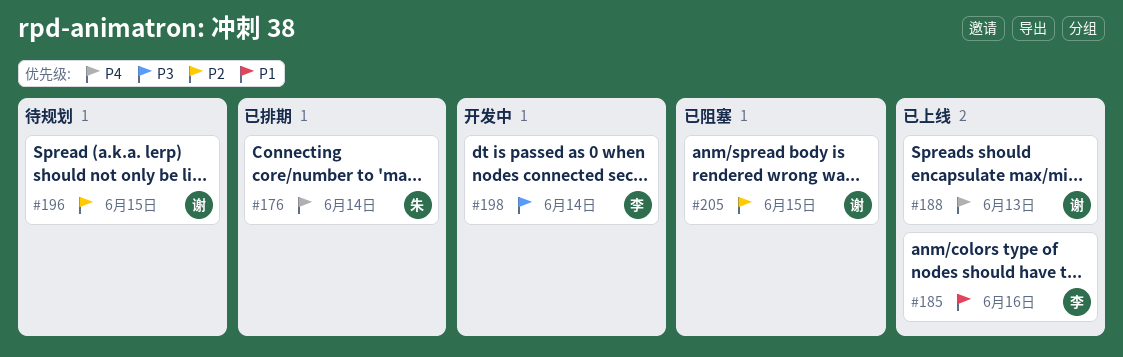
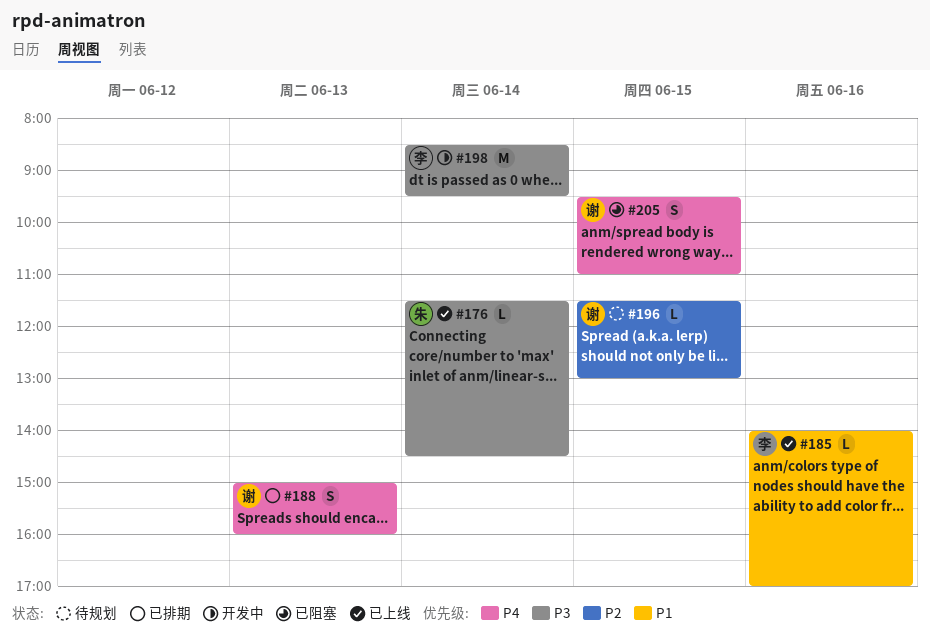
#176, status: 已排期 -> 已上线
#176, priority: P4 -> P3
#188, status: 已上线 -> 已排期
#205, priority: P2 -> P4

